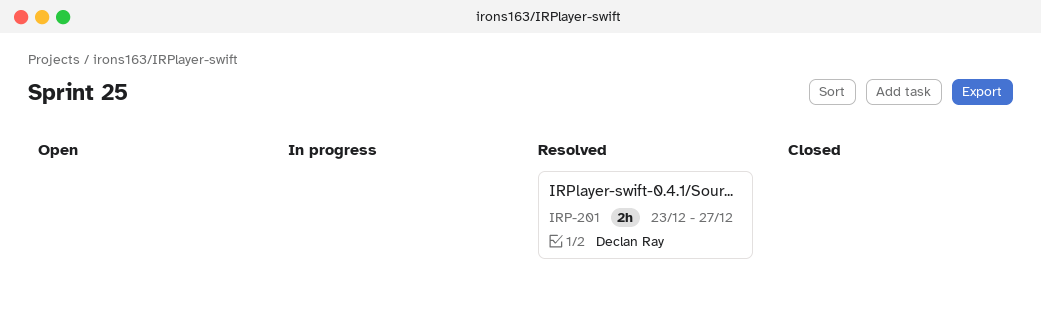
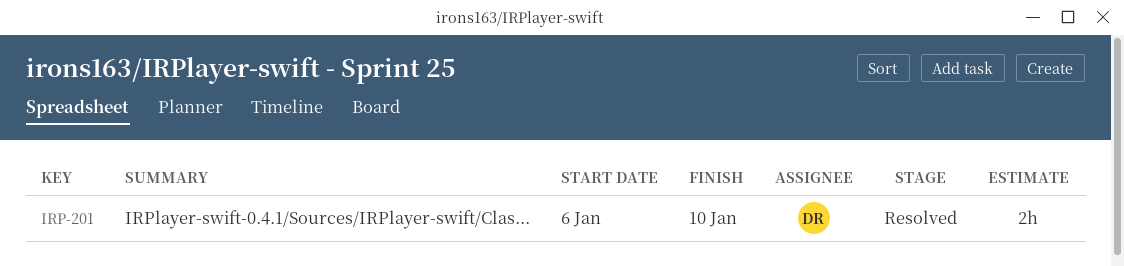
IRP-201, start: Dec 23 -> Jan 6
IRP-201, due: Dec 27 -> Jan 10

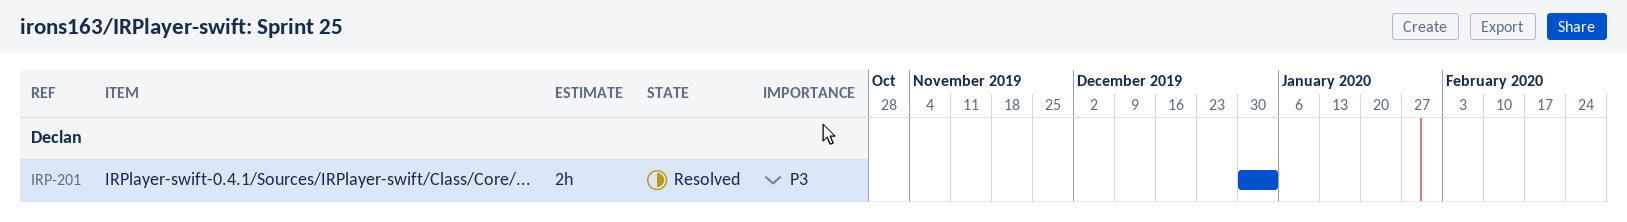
IRP-201, start: Jan 6 -> Dec 30
IRP-201, due: Jan 10 -> Jan 3

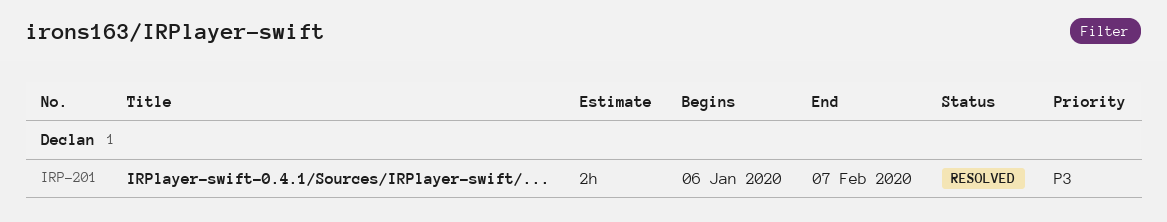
IRP-201, start: Dec 30 -> Jan 6
IRP-201, due: Jan 3 -> Feb 7

